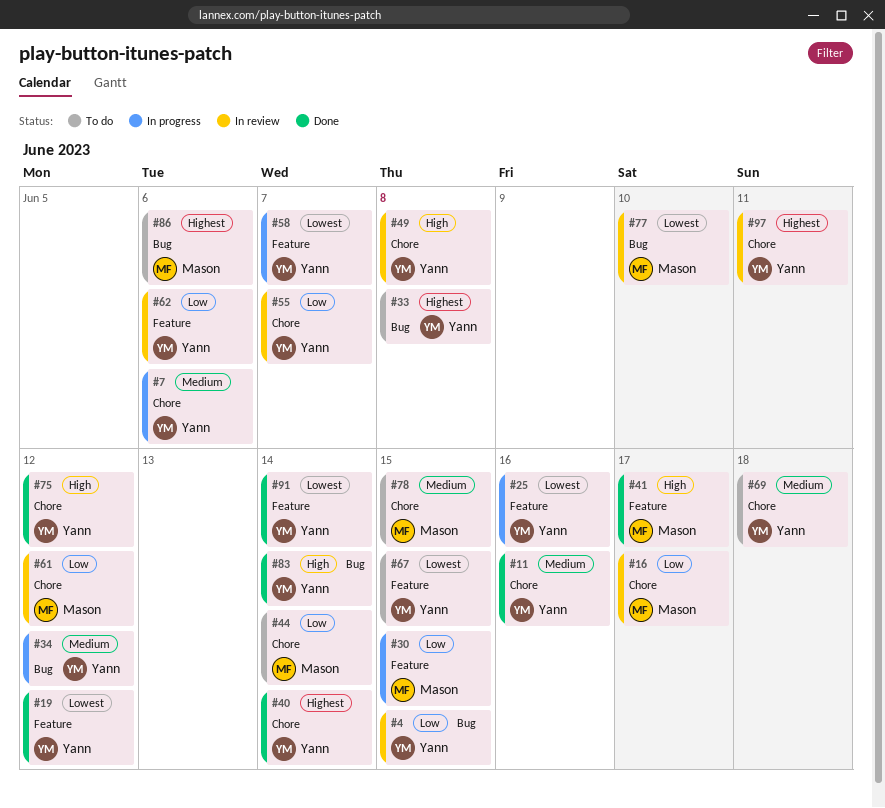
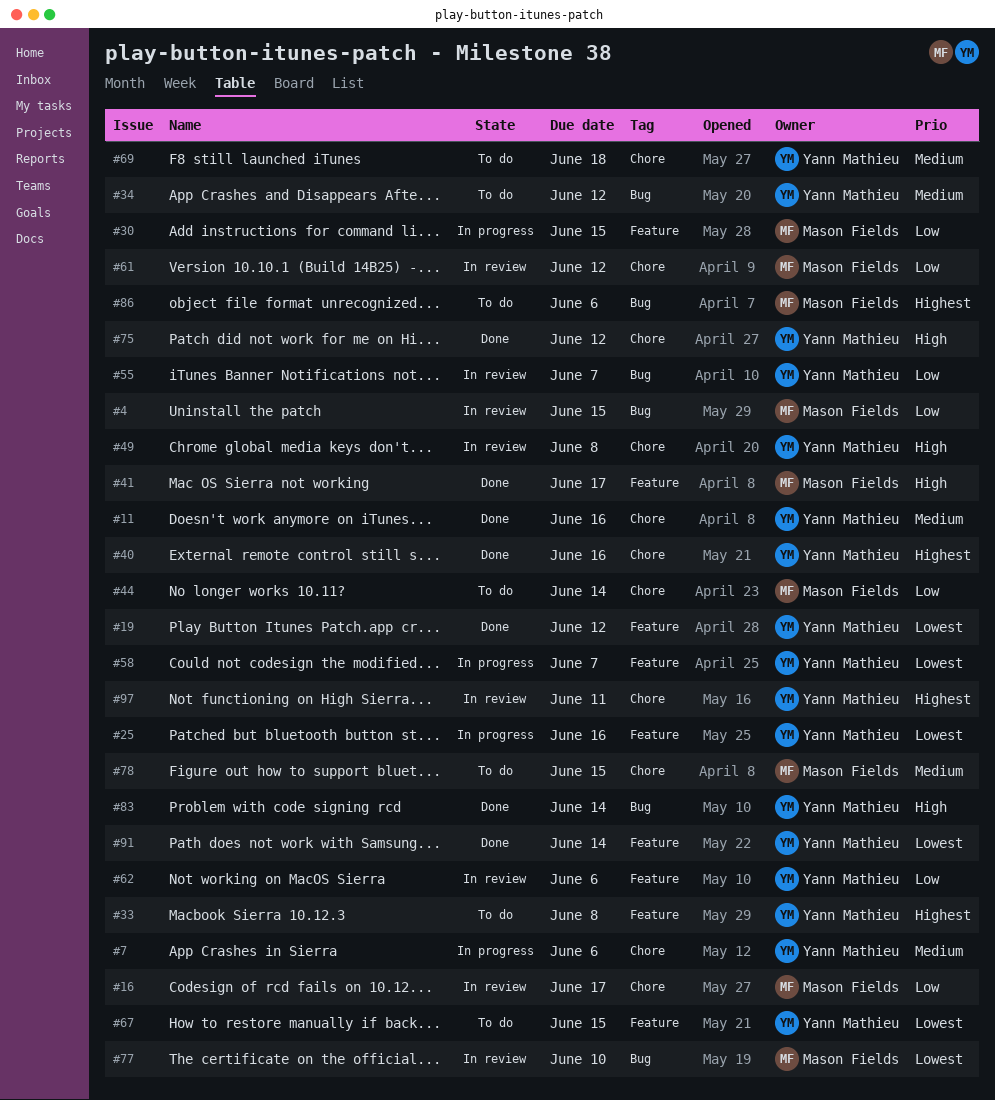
#4, owner: Yann Mathieu -> Mason Fields
#33, label: Bug -> Feature
#34, status: In progress -> To do
#40, due: Jun 14 -> Jun 16
#55, label: Chore -> Bug

